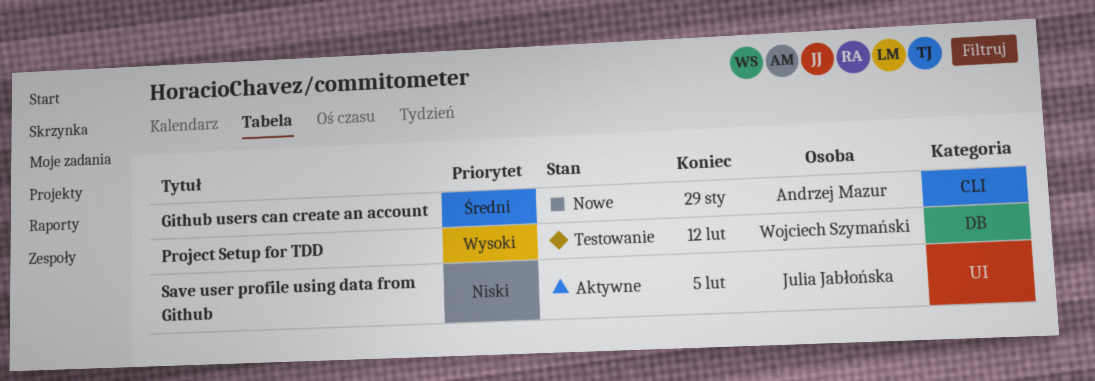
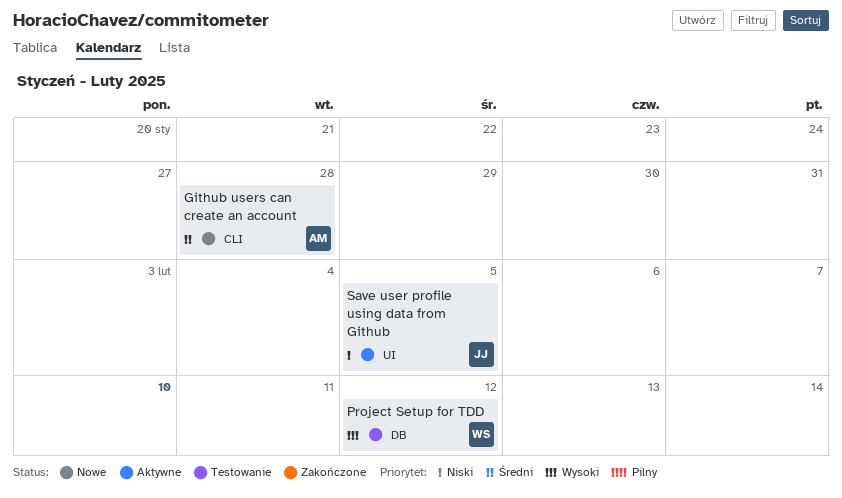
Github users can create an account, due: Jan 29 -> Jan 28

